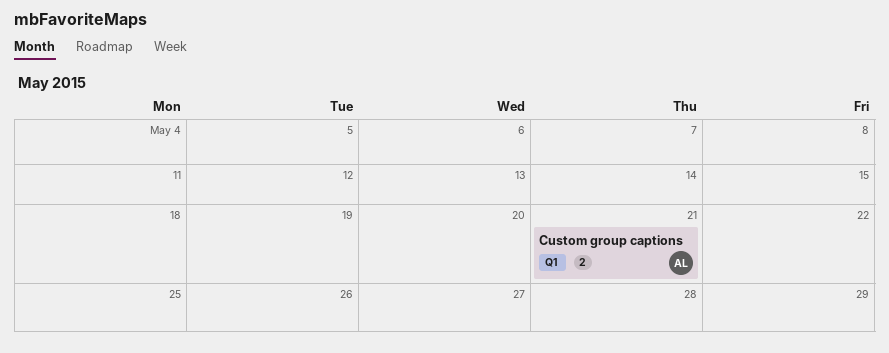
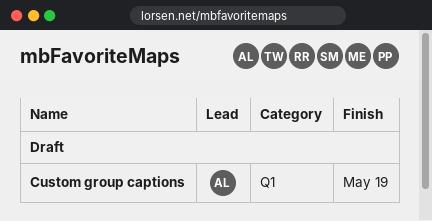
Custom group captions, due: May 21 -> May 19

